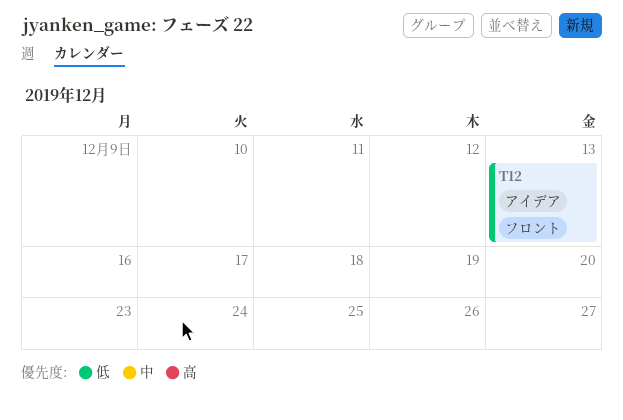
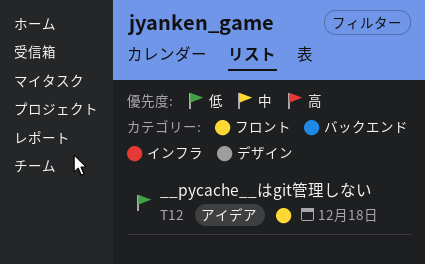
T12, due: Dec 13 -> Dec 18

